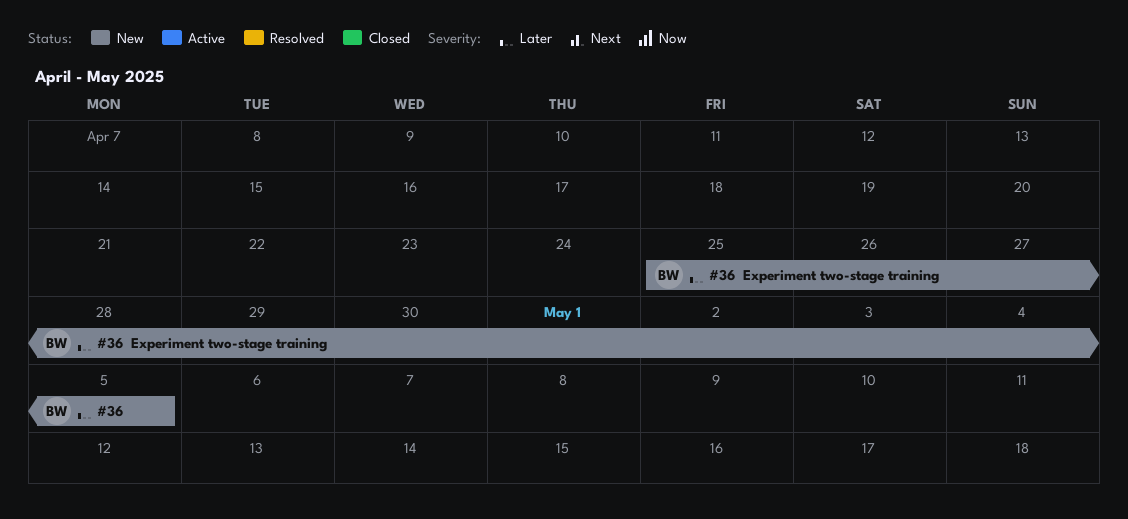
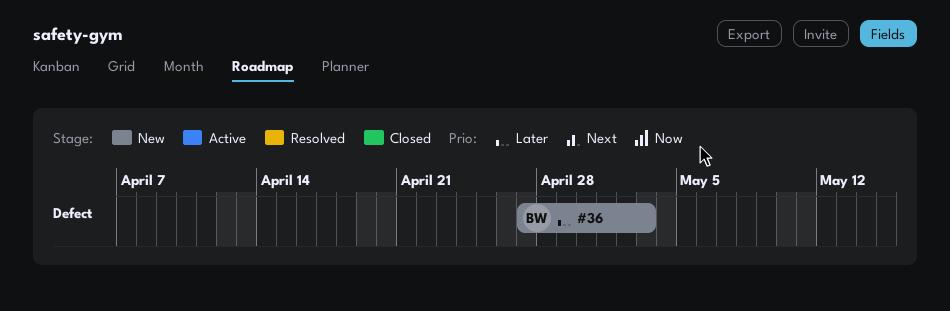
#36, start: Apr 25 -> Apr 27
#36, due: May 5 -> May 3

